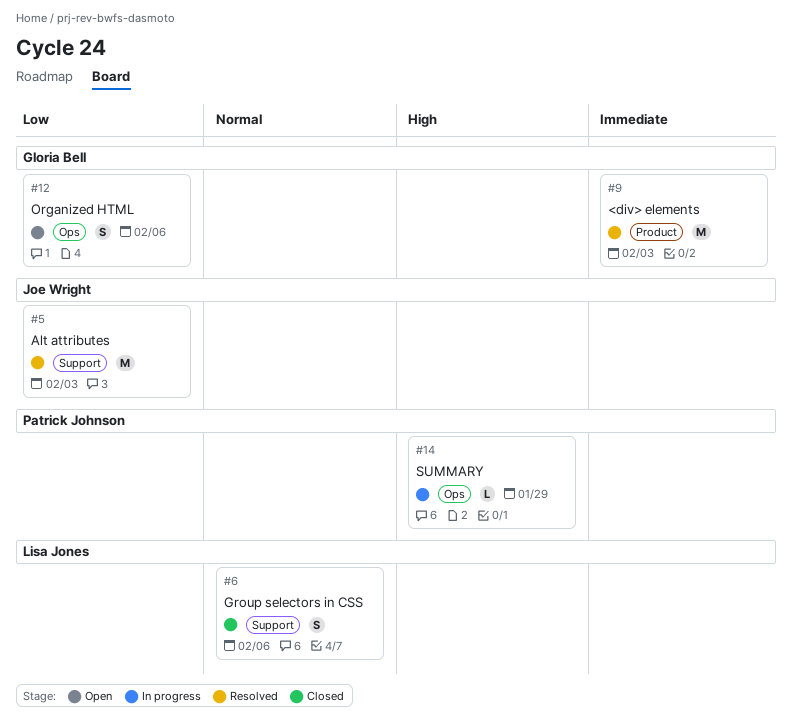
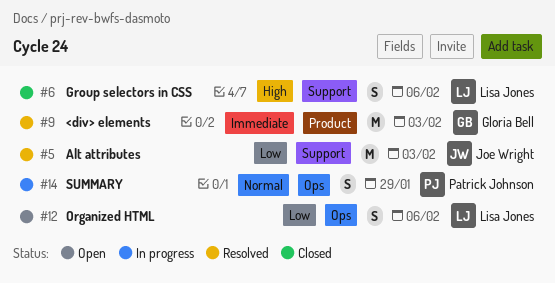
#6, priority: Normal -> High
#12, owner: Gloria Bell -> Lisa Jones
#14, priority: High -> Normal
#14, estimate: L -> S

